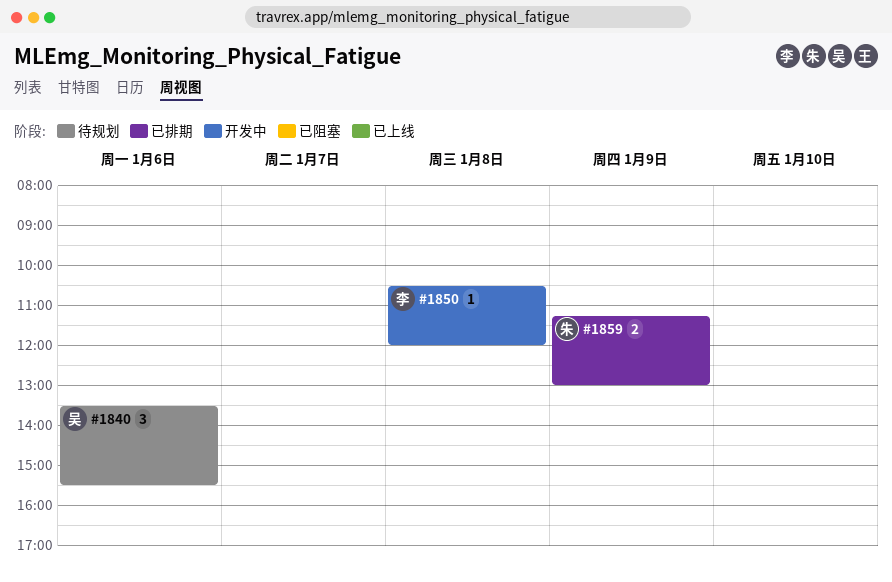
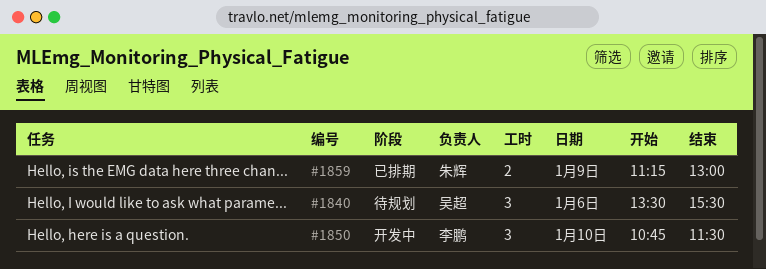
#1850, estimate: 1 -> 3
#1850, day: Jan 8 -> Jan 10
#1850, begins: 10:30 -> 10:45
#1850, ends: 12:00 -> 11:30

